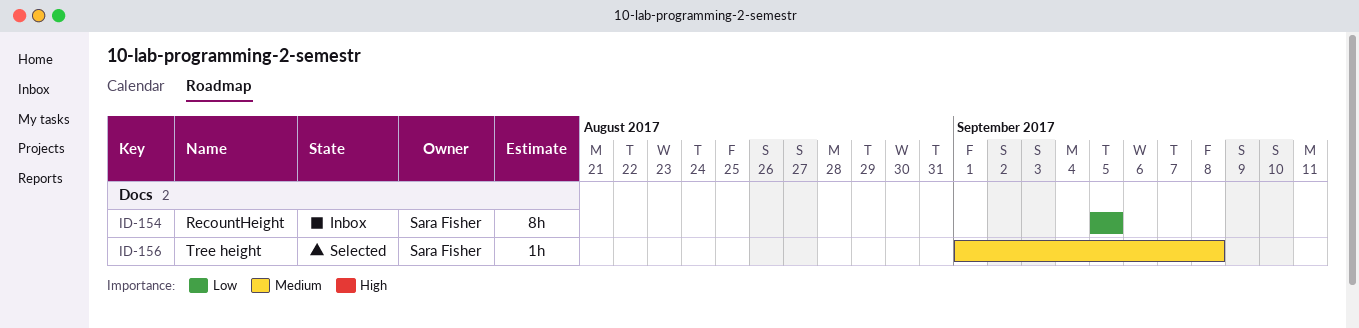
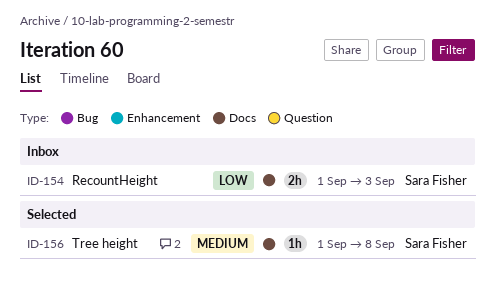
ID-154, estimate: 8h -> 2h
ID-154, start: Sep 5 -> Sep 1
ID-154, due: Sep 5 -> Sep 3

